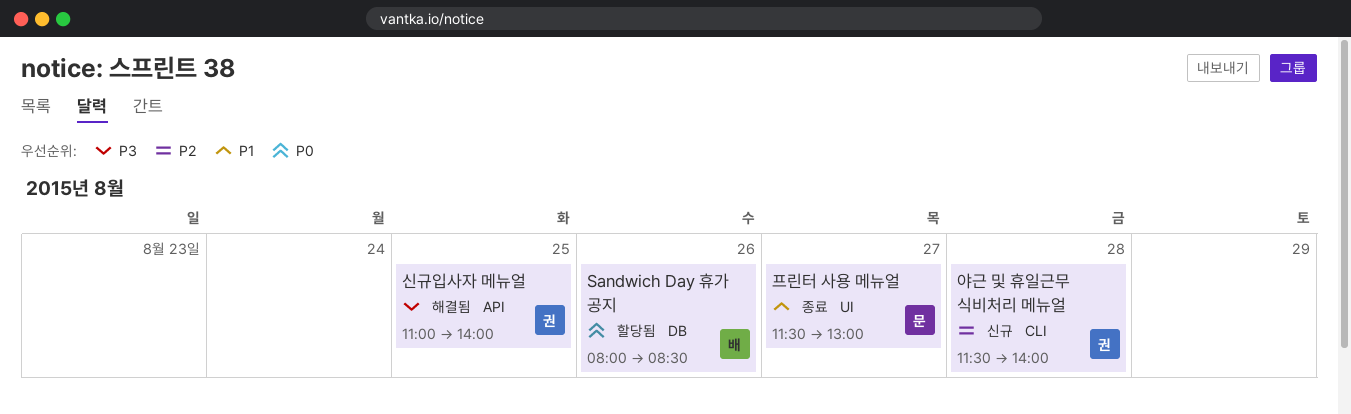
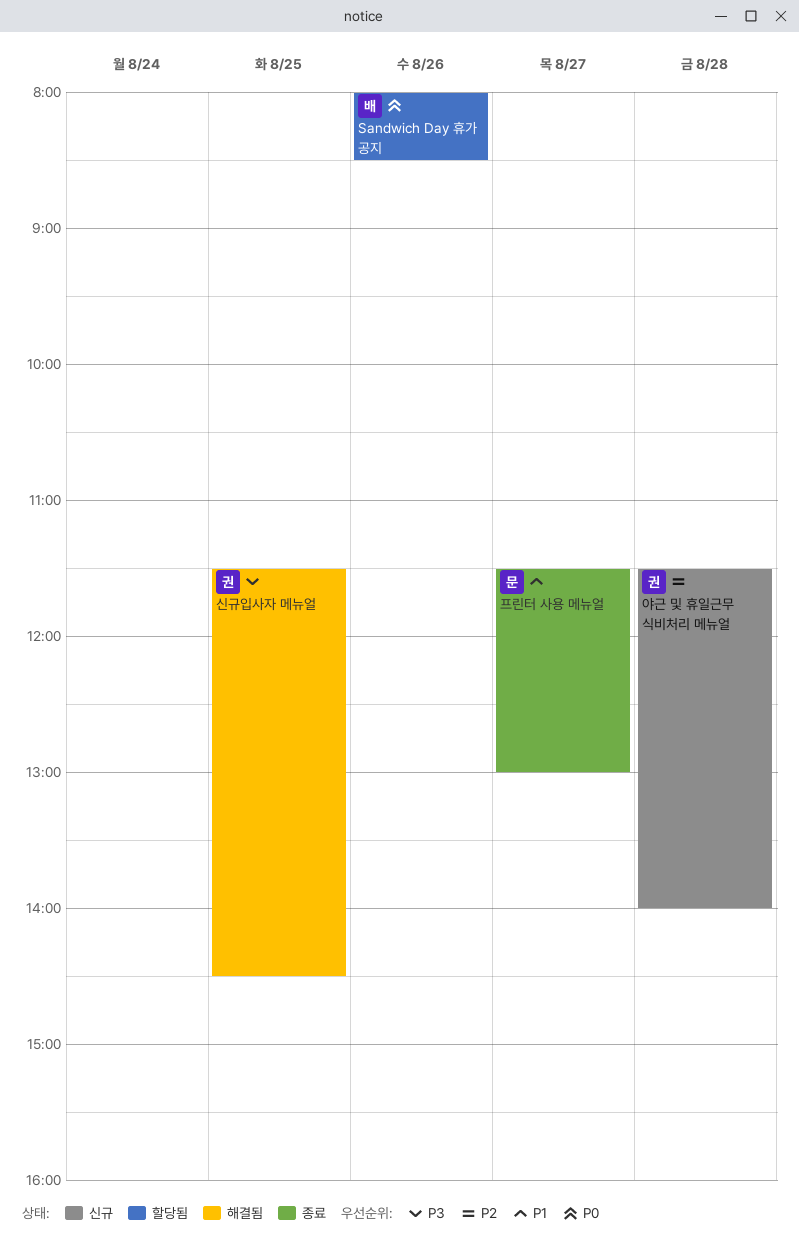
신규입사자 메뉴얼, begins: 11:00 -> 11:30
신규입사자 메뉴얼, ends: 14:00 -> 14:30

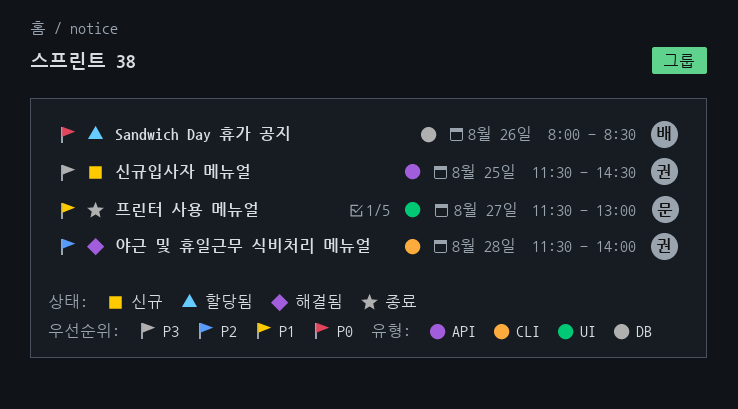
신규입사자 메뉴얼, status: 해결됨 -> 신규
야근 및 휴일근무 식비처리 메뉴얼, status: 신규 -> 해결됨

